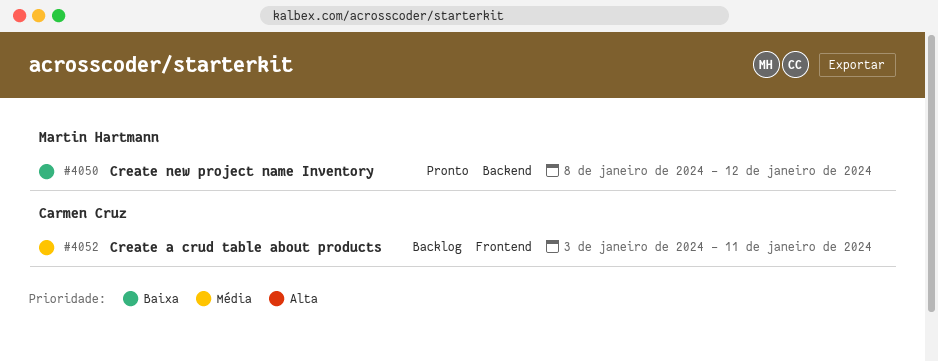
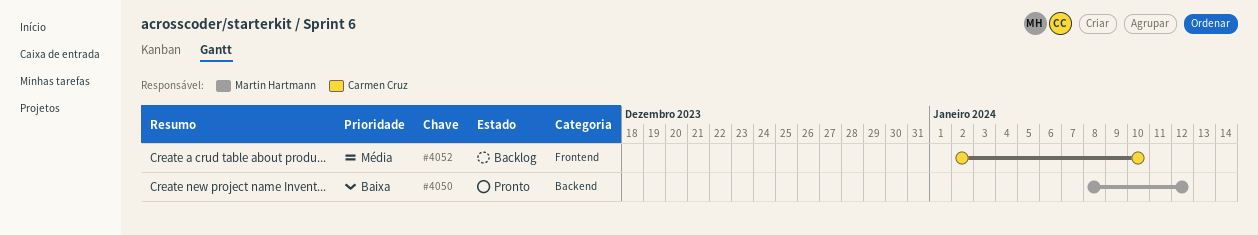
#4052, start: Jan 3 -> Jan 2
#4052, due: Jan 11 -> Jan 10

